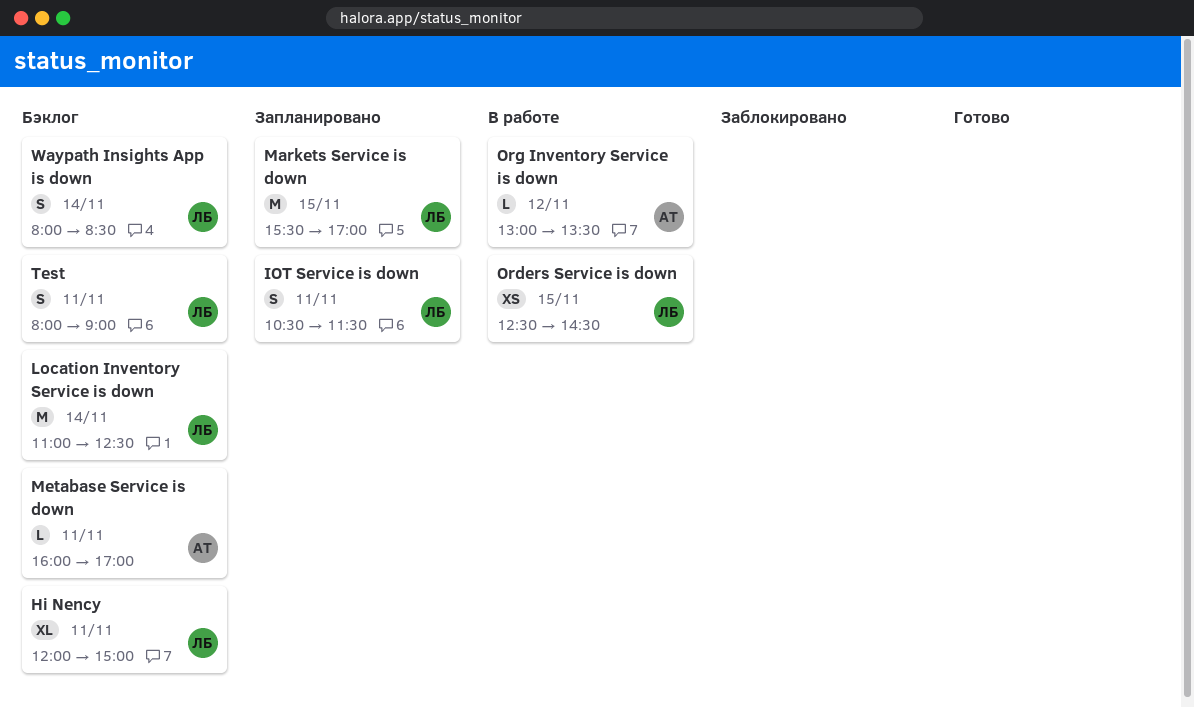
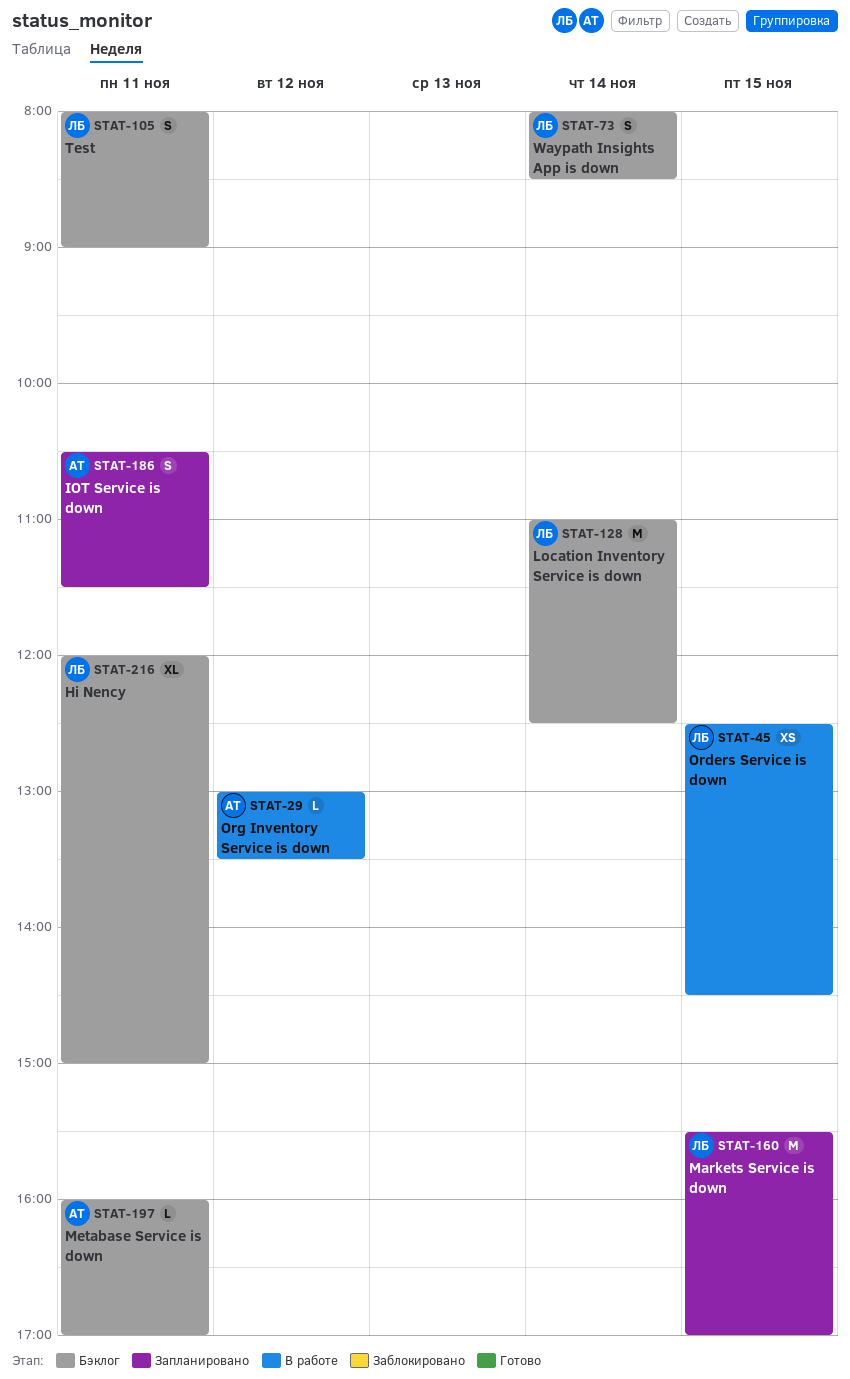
IOT Service is down, owner: ЛБ -> АТ

